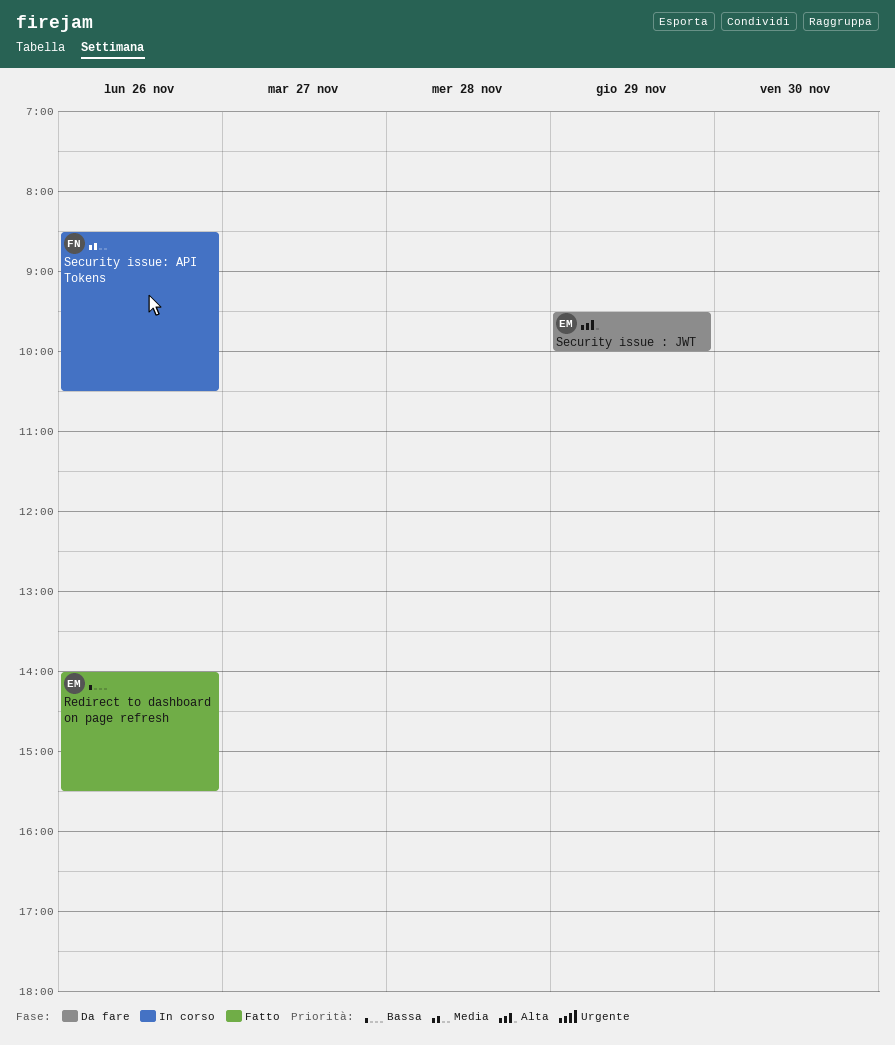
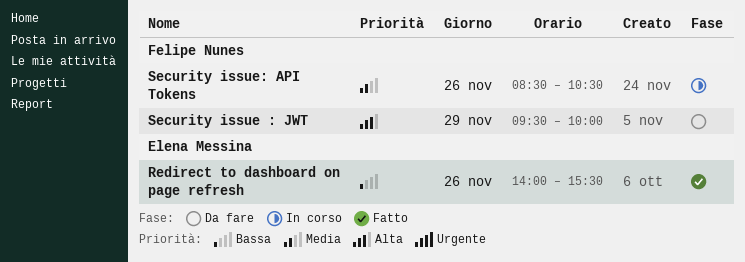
Security issue : JWT, owner: Elena Messina -> Felipe Nunes

